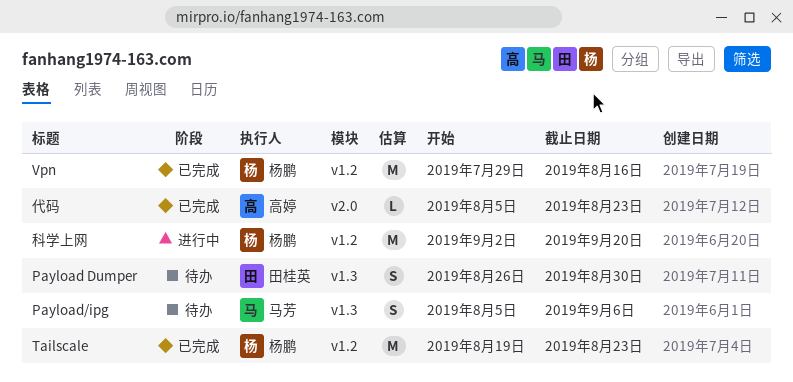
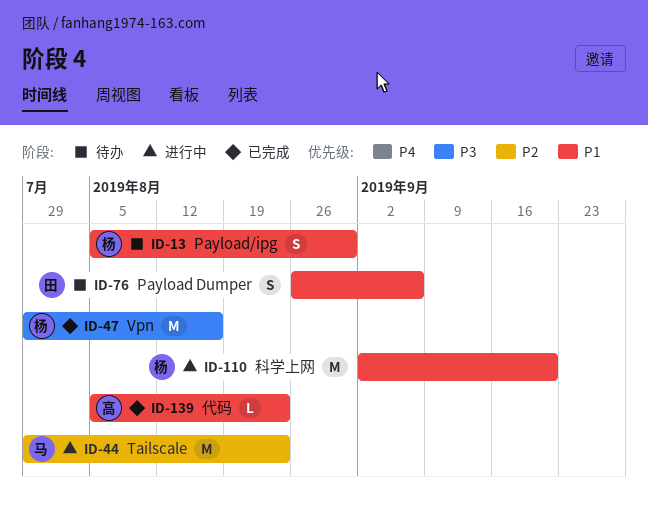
Payload Dumper, due: Aug 30 -> Sep 6
Payload/ipg, owner: 马芳 -> 杨鹏
Payload/ipg, due: Sep 6 -> Aug 30
Tailscale, status: 已完成 -> 进行中
Tailscale, owner: 杨鹏 -> 马芳
Tailscale, start: Aug 19 -> Jul 29

